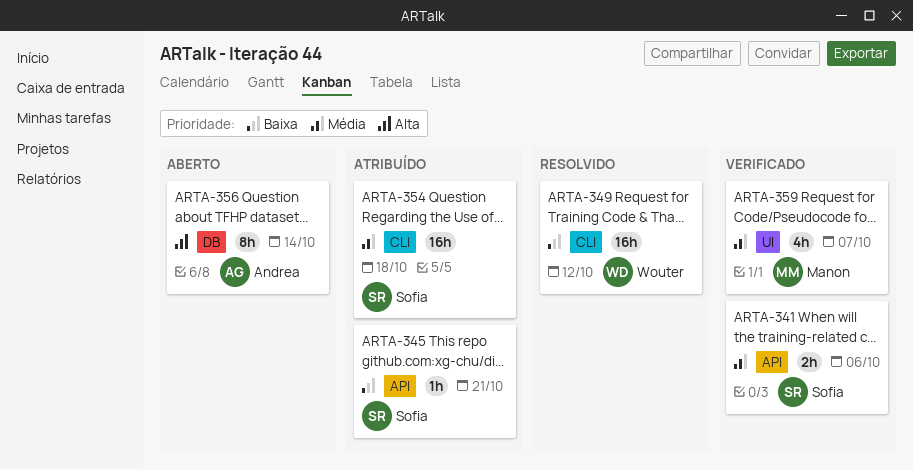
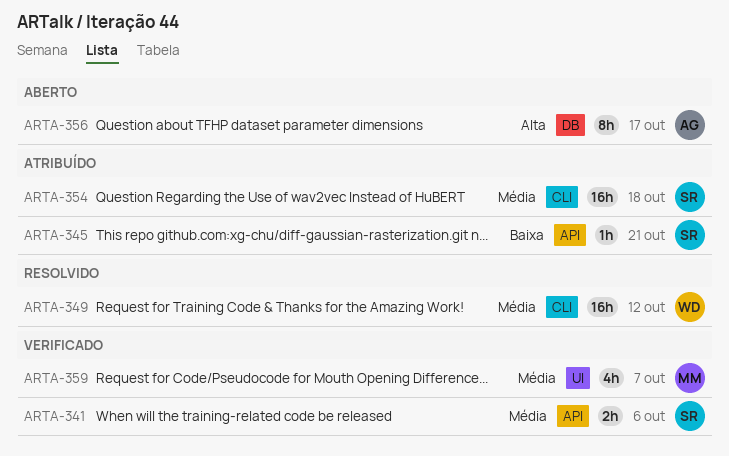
ARTA-349, priority: Baixa -> Média
ARTA-356, due: Oct 14 -> Oct 17

